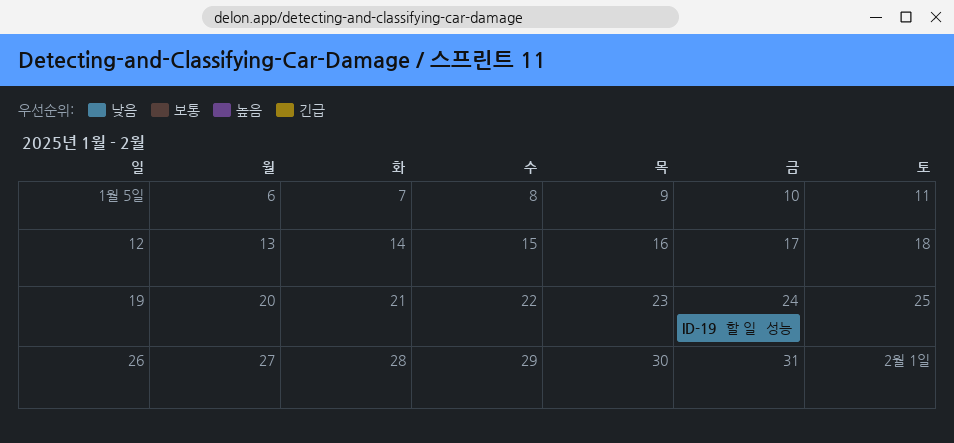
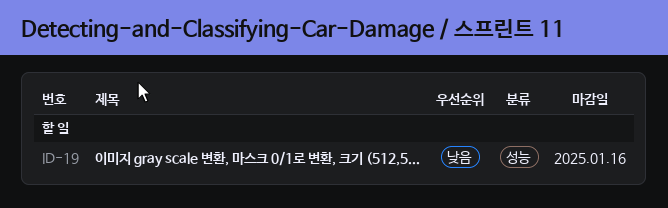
ID-19, due: Jan 24 -> Jan 16

